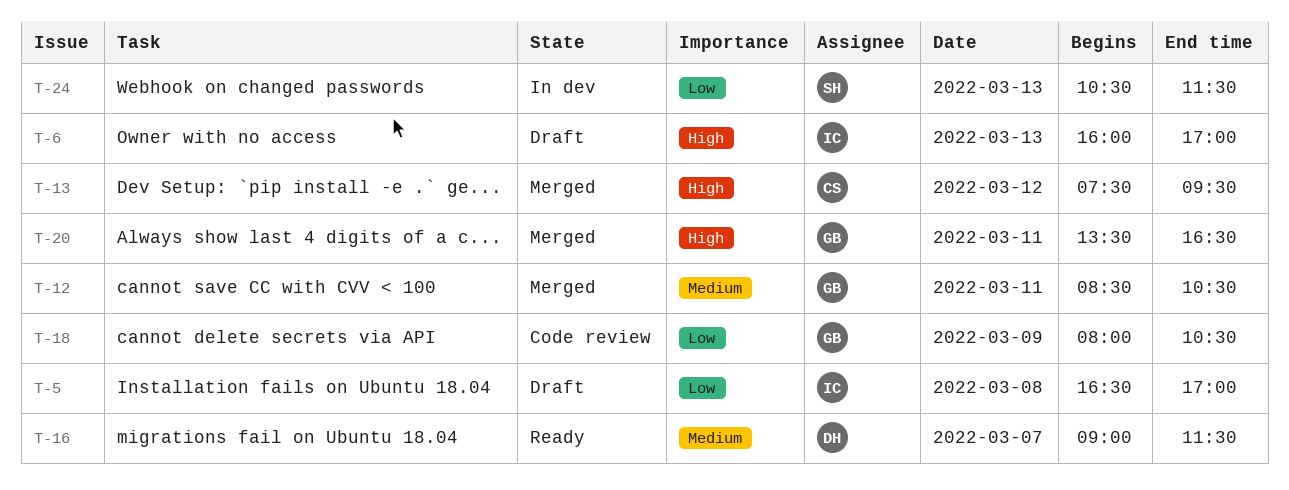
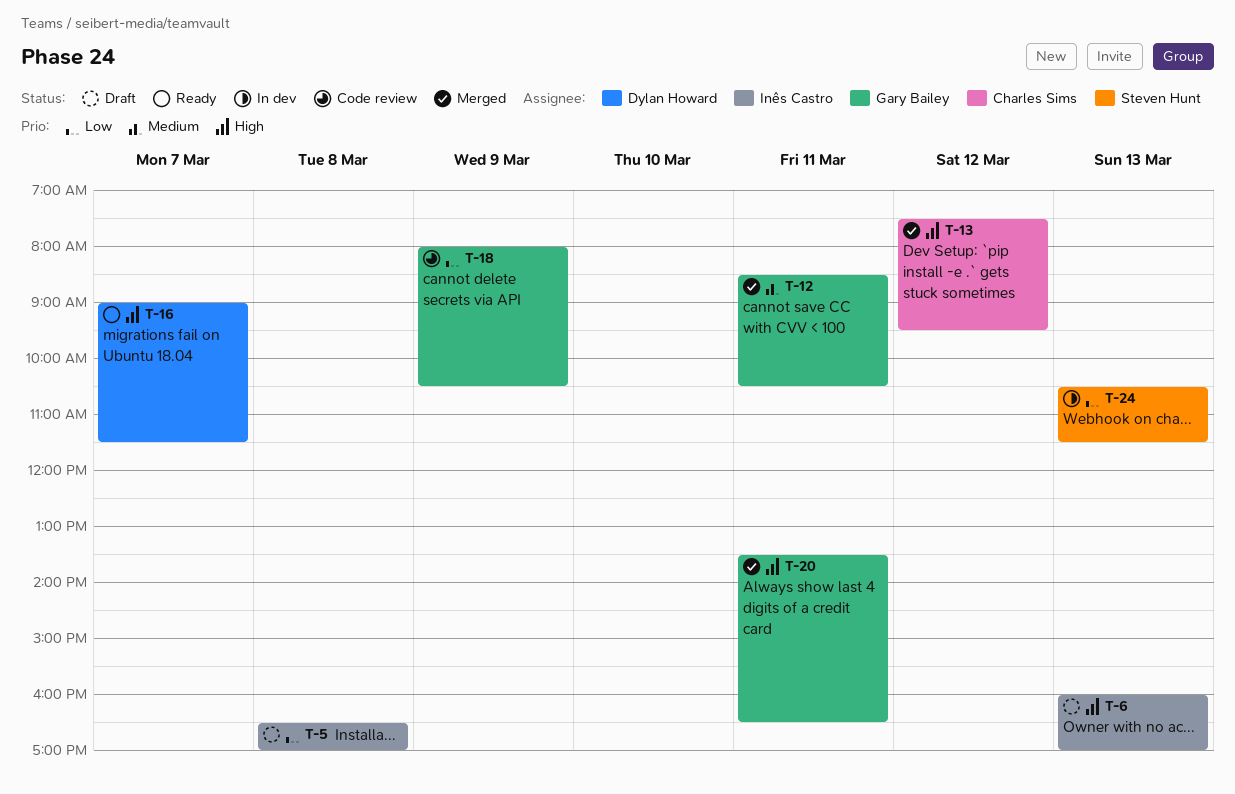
T-16, priority: Medium -> High

